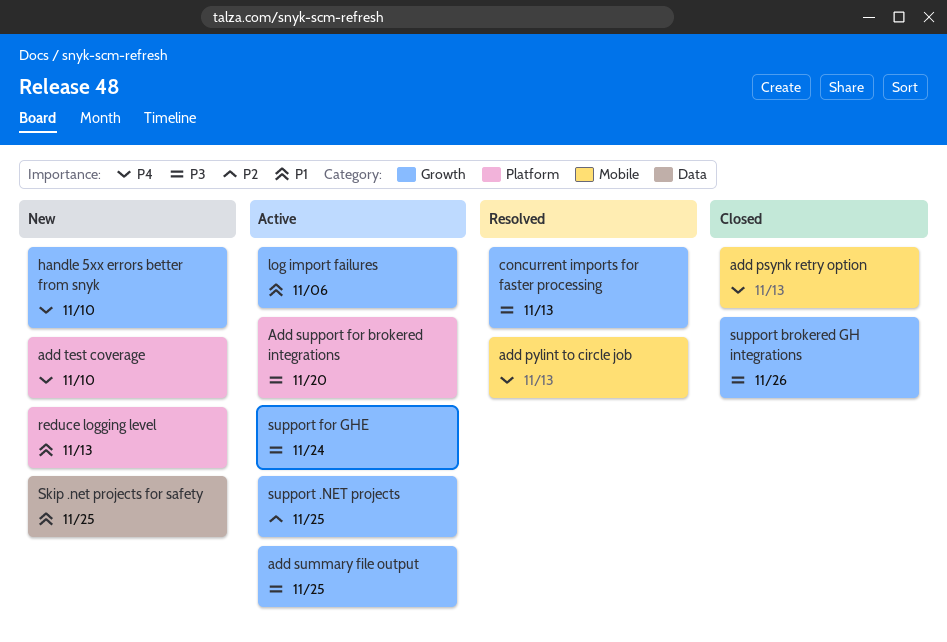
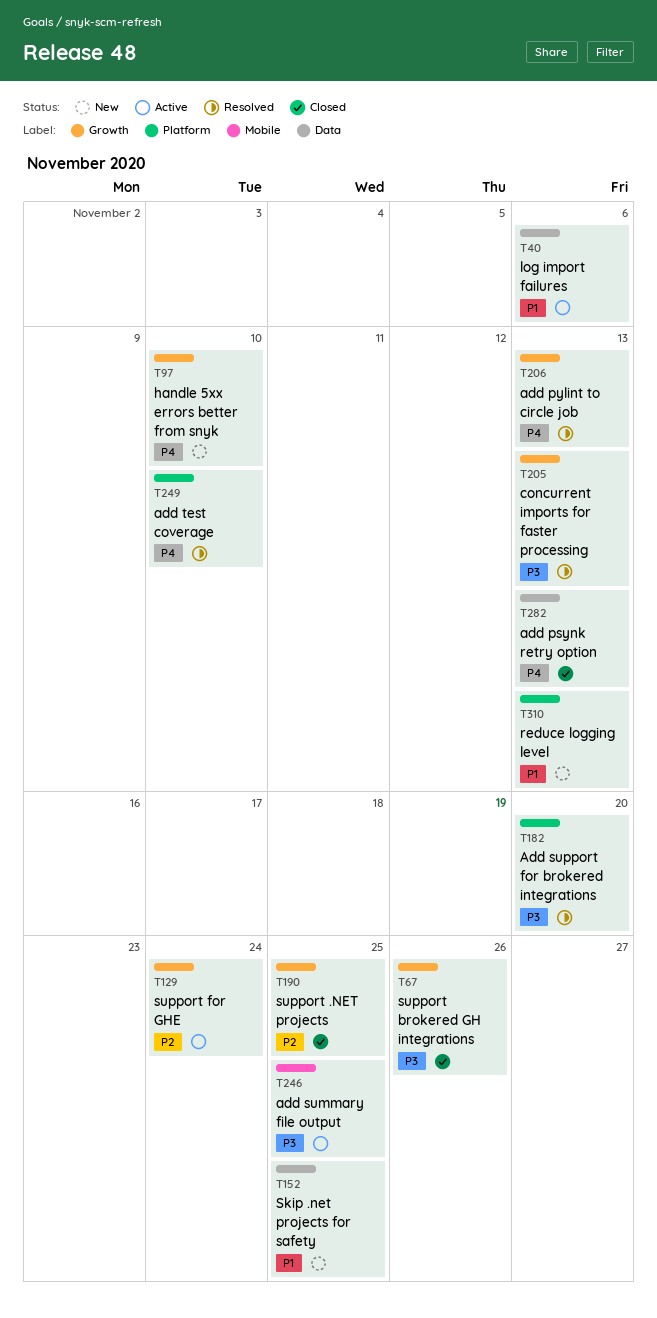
add psynk retry option, label: Mobile -> Data
add pylint to circle job, label: Mobile -> Growth
add summary file output, label: Growth -> Mobile
Add support for brokered integrations, status: Active -> Resolved
add test coverage, status: New -> Resolved
log import failures, label: Growth -> Data
support .NET projects, status: Active -> Closed
support for GHE, priority: P3 -> P2

